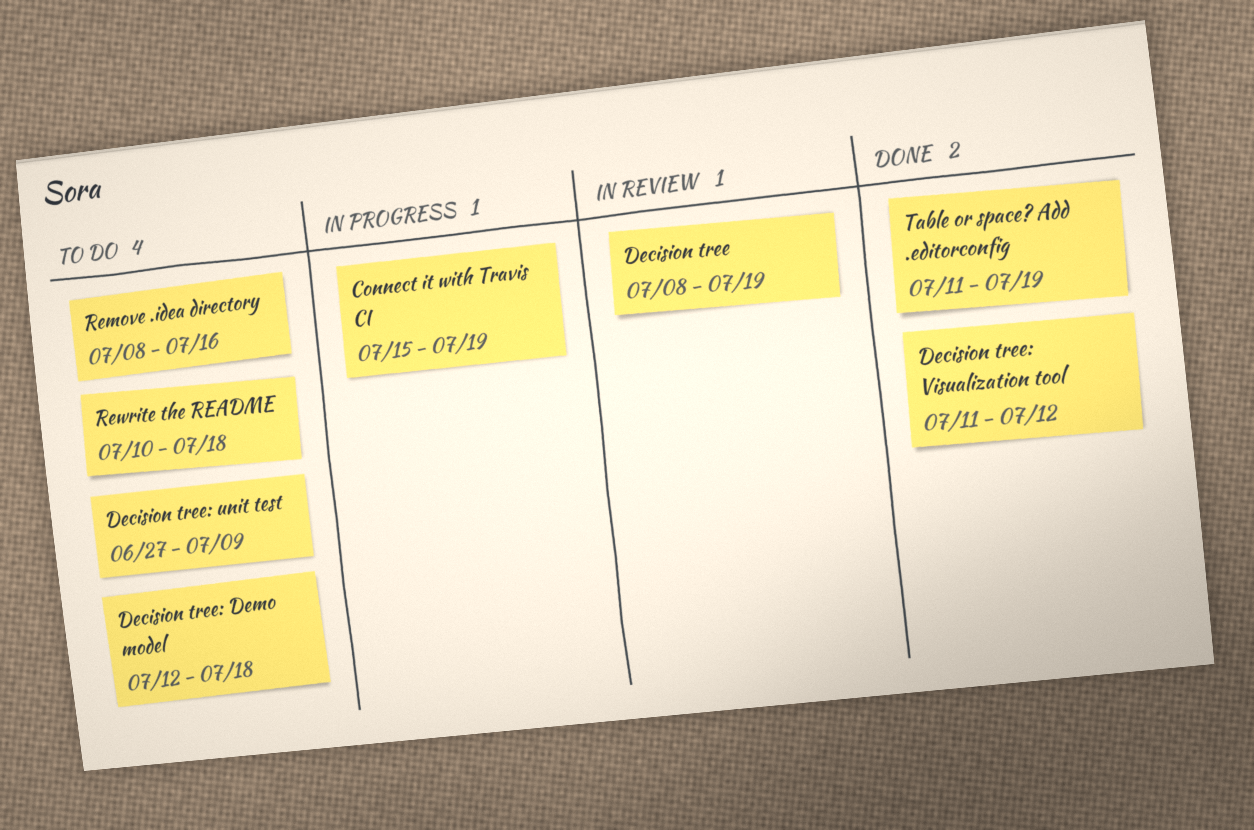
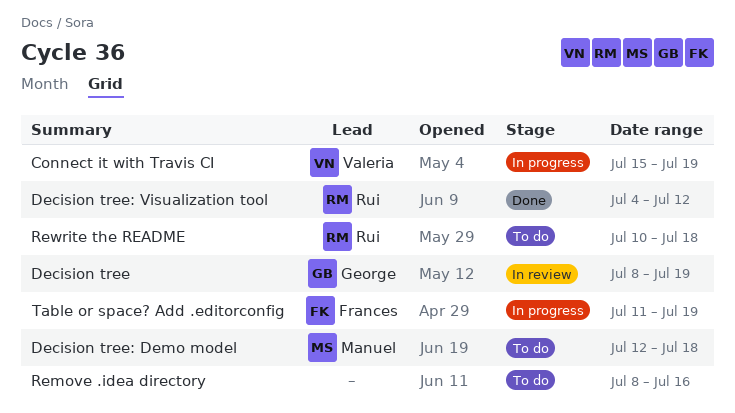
Decision tree: unit test: present -> none
Decision tree: Visualization tool, start: Jul 11 -> Jul 4
Table or space? Add .editorconfig, status: Done -> In progress

